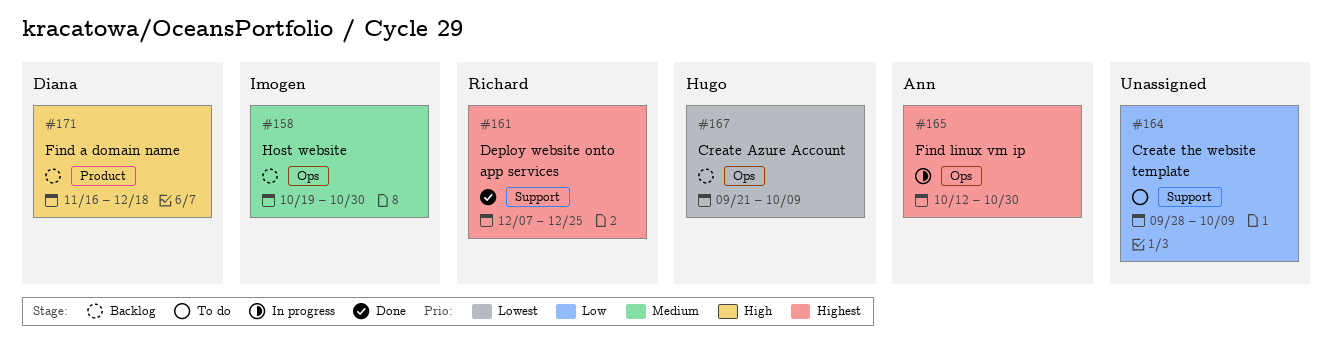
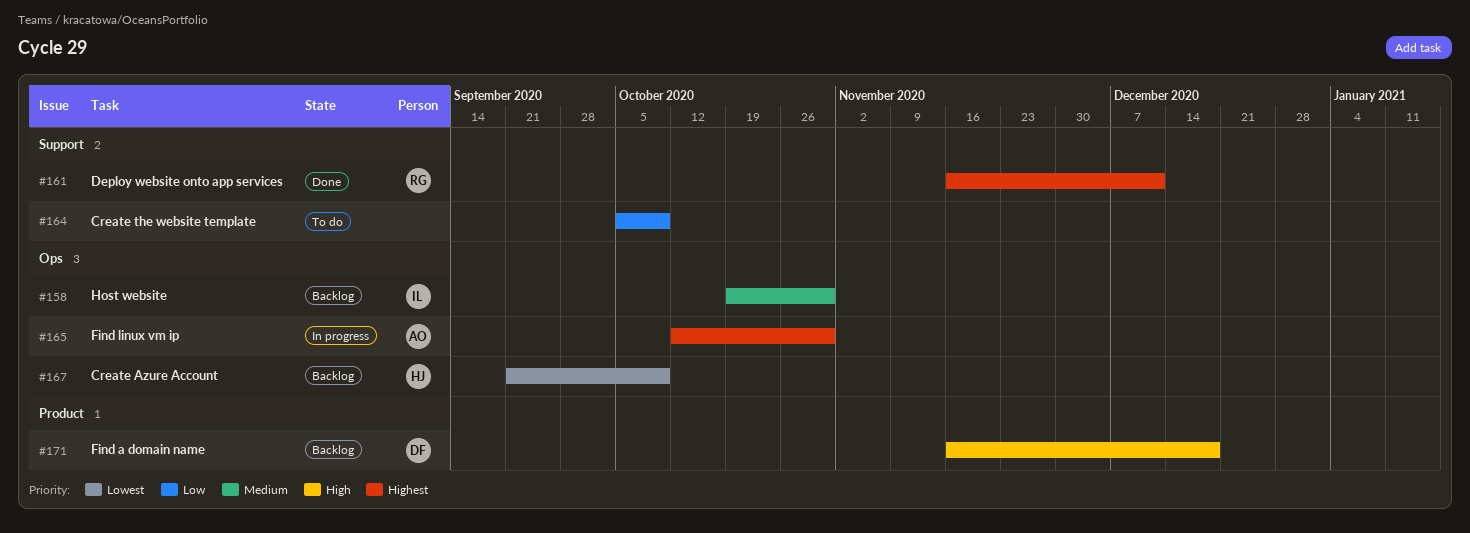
#161, start: Dec 7 -> Nov 16
#161, due: Dec 25 -> Dec 11
#164, start: Sep 28 -> Oct 5

